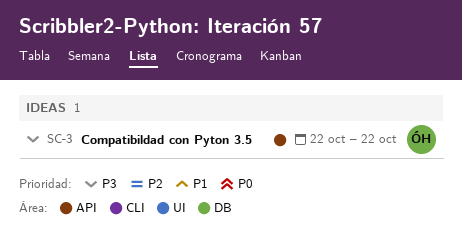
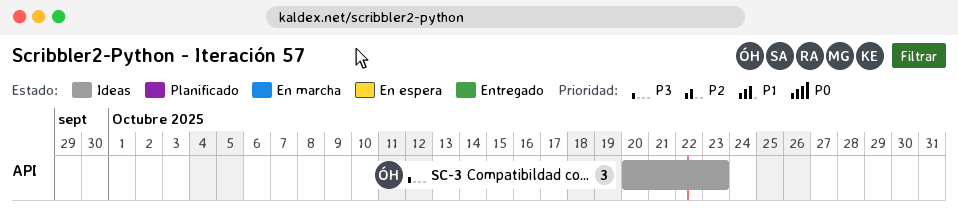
SC-3, start: Oct 22 -> Oct 20
SC-3, due: Oct 22 -> Oct 23

